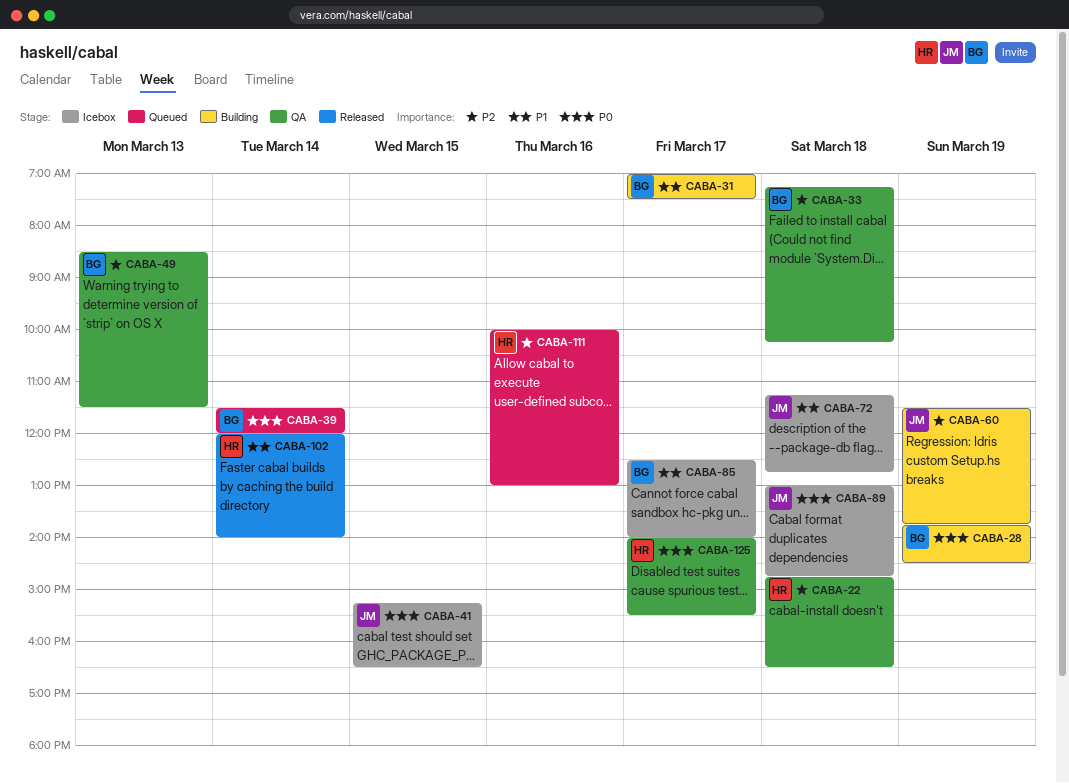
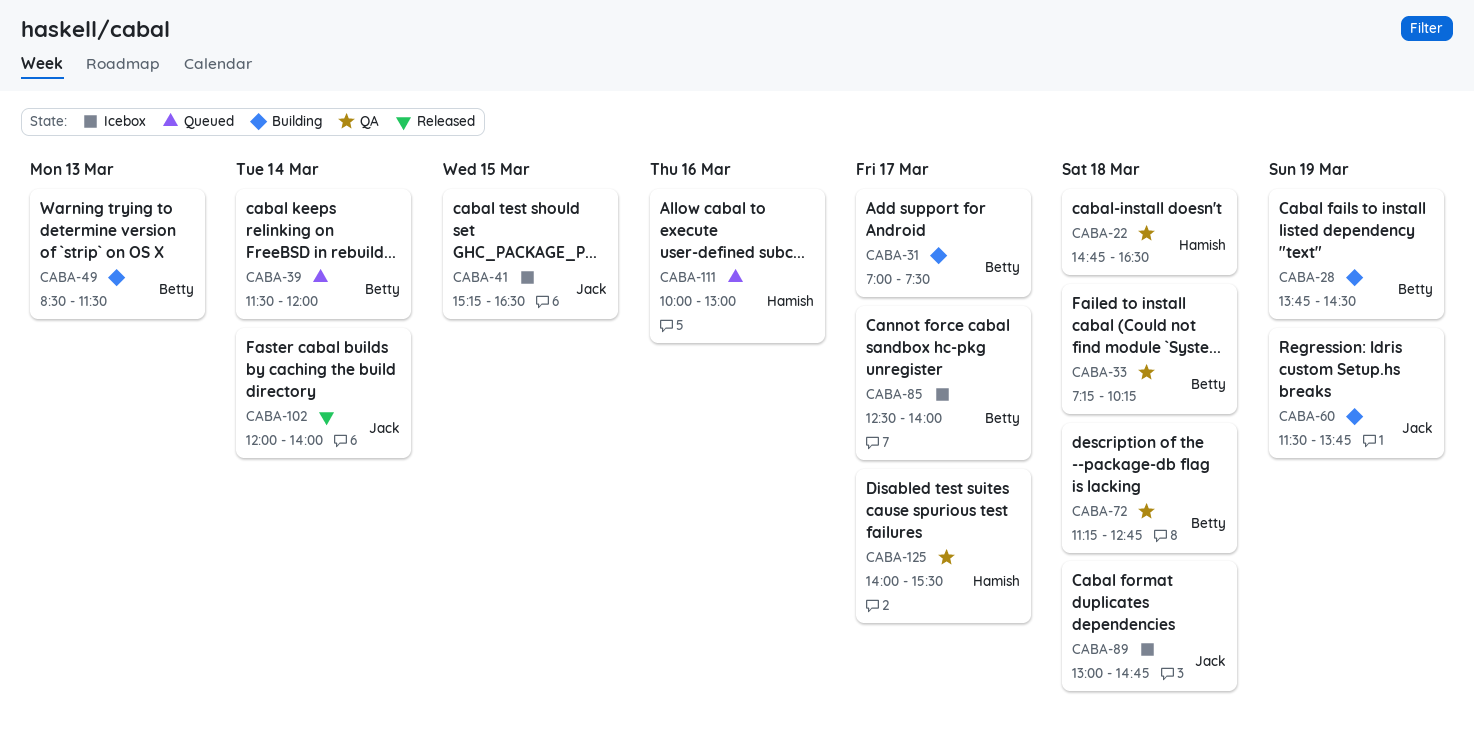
CABA-49, status: QA -> Building
CABA-72, status: Icebox -> QA
CABA-72, owner: Jack -> Betty
CABA-102, owner: Hamish -> Jack

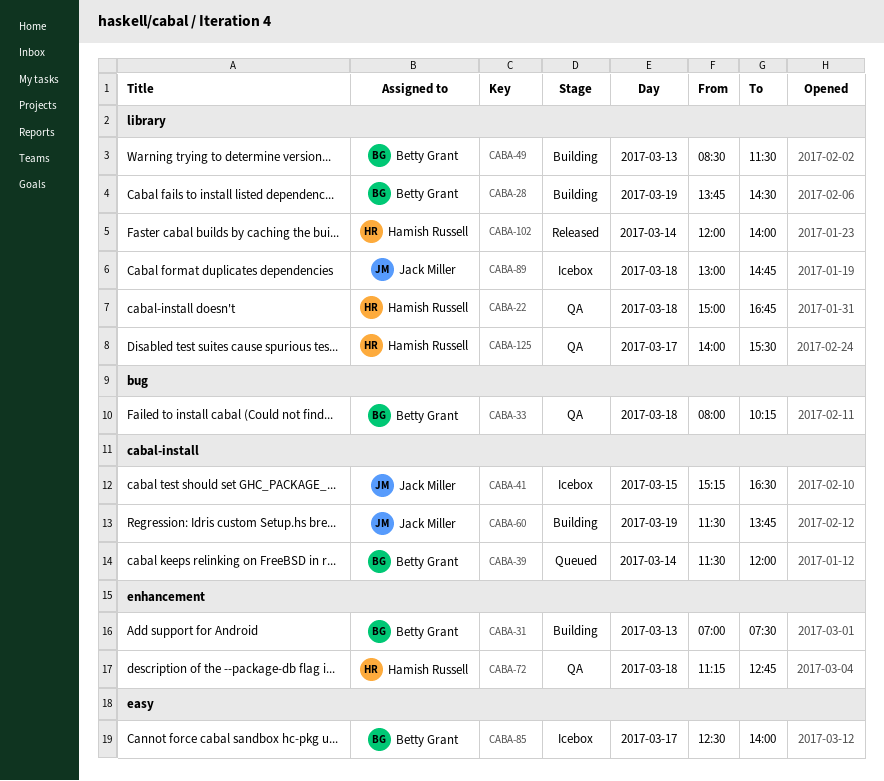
CABA-22, begins: 14:45 -> 15:00
CABA-22, ends: 16:30 -> 16:45
CABA-31, day: Mar 17 -> Mar 13
CABA-33, begins: 07:15 -> 08:00
CABA-72, owner: Betty Grant -> Hamish Russell
CABA-102, owner: Jack Miller -> Hamish Russell
CABA-111: present -> none

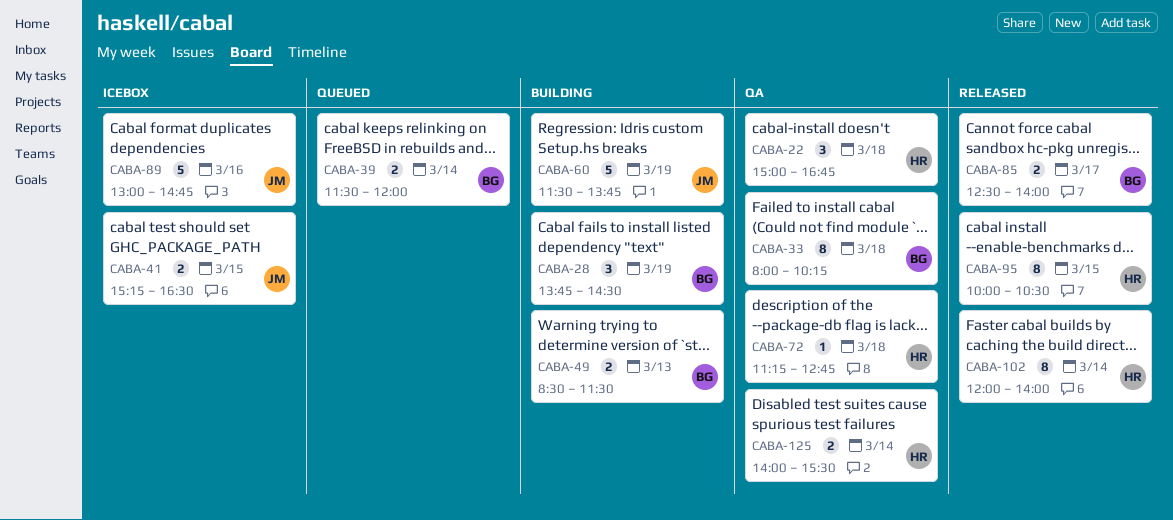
CABA-31: present -> none
CABA-85, status: Icebox -> Released
CABA-89, day: Mar 18 -> Mar 16
CABA-95: none -> present
CABA-125, day: Mar 17 -> Mar 14

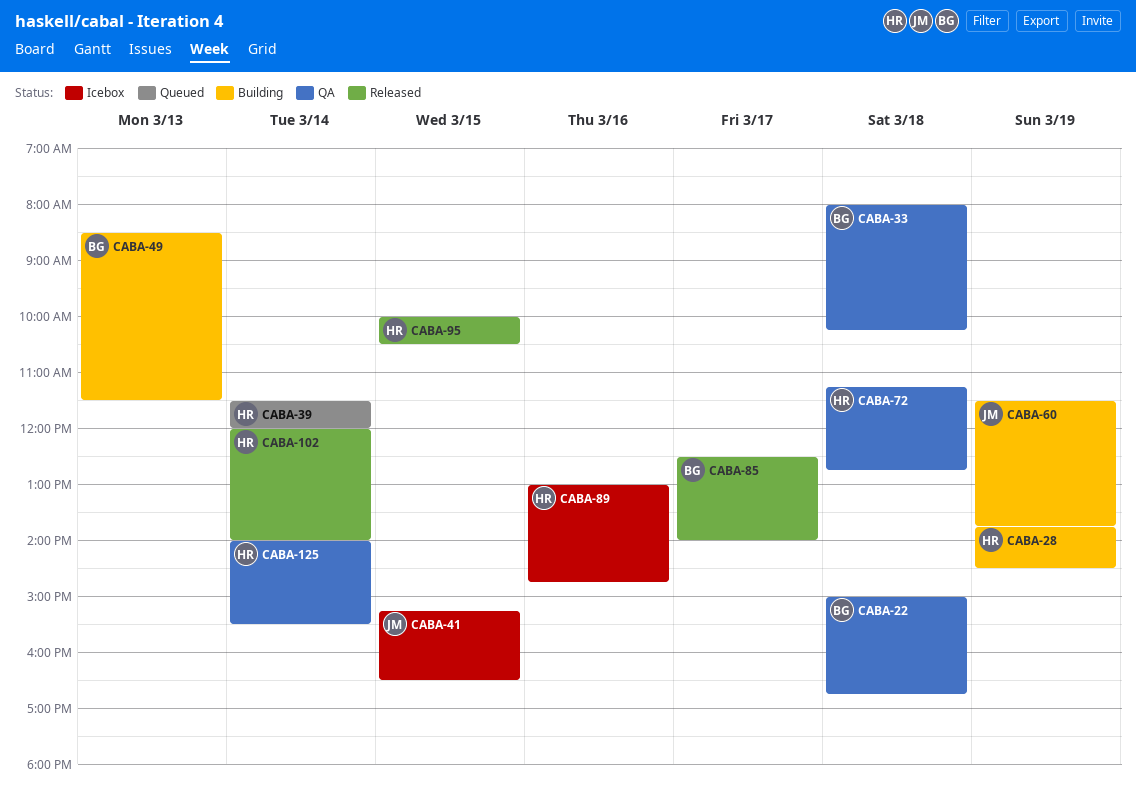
CABA-22, owner: HR -> BG
CABA-28, owner: BG -> HR
CABA-39, owner: BG -> HR
CABA-89, owner: JM -> HR

